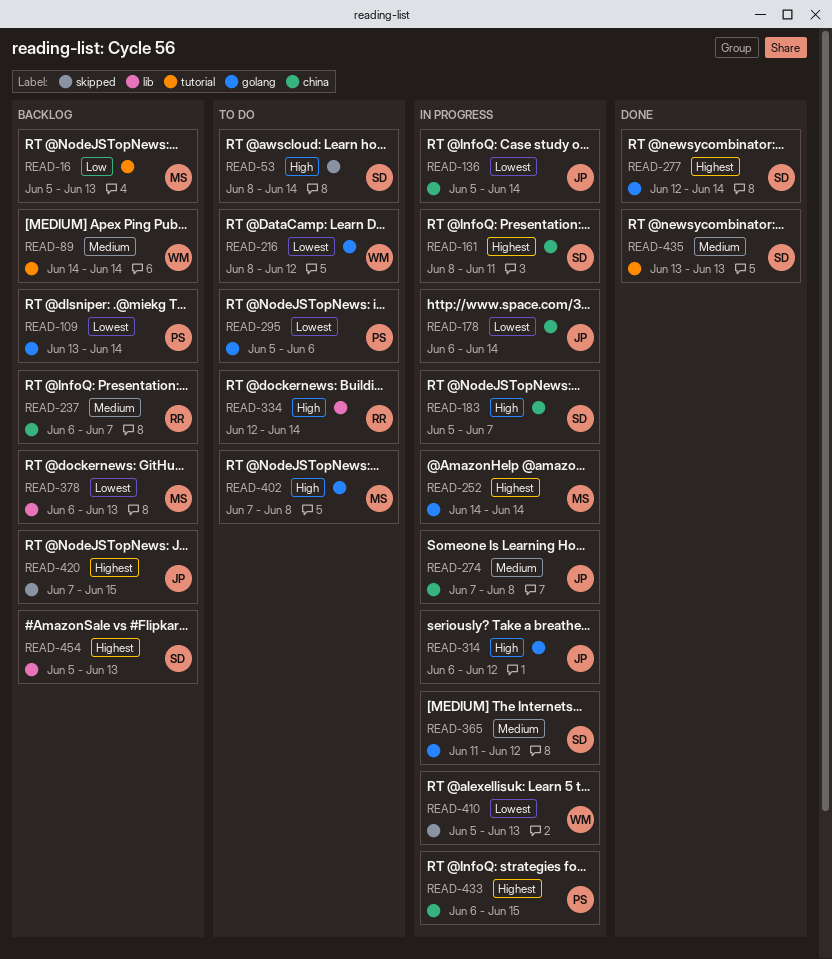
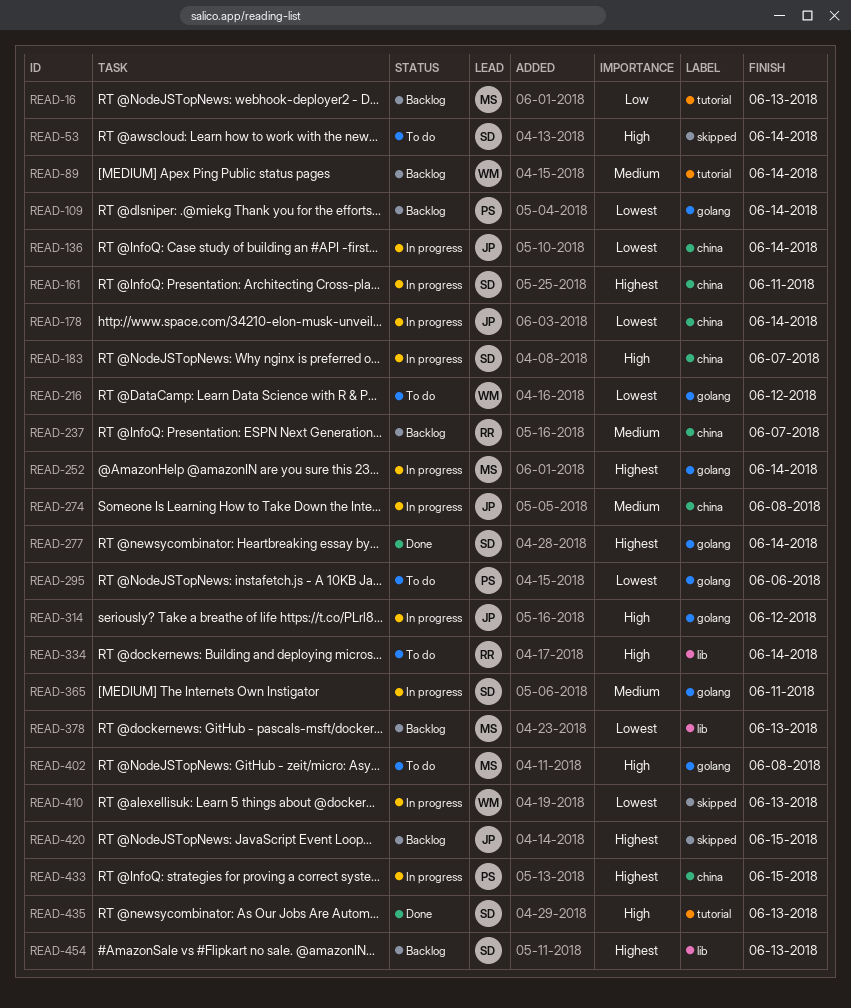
READ-365, due: Jun 12 -> Jun 11
READ-435, priority: Medium -> High

